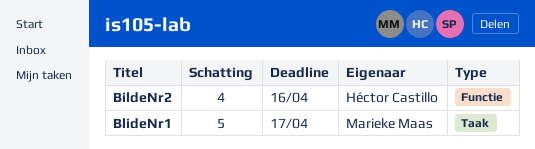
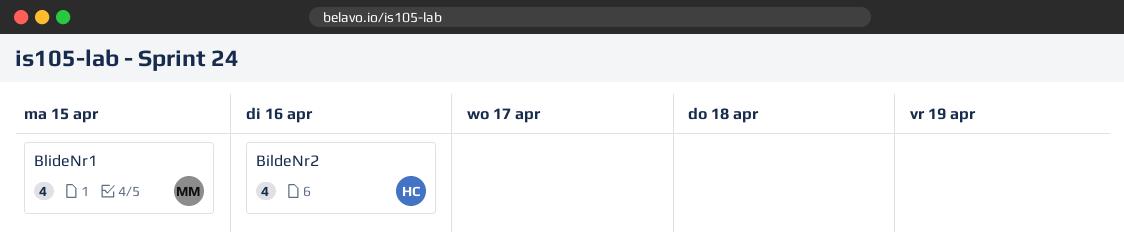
BlideNr1, estimate: 5 -> 4
BlideNr1, due: Apr 17 -> Apr 15

